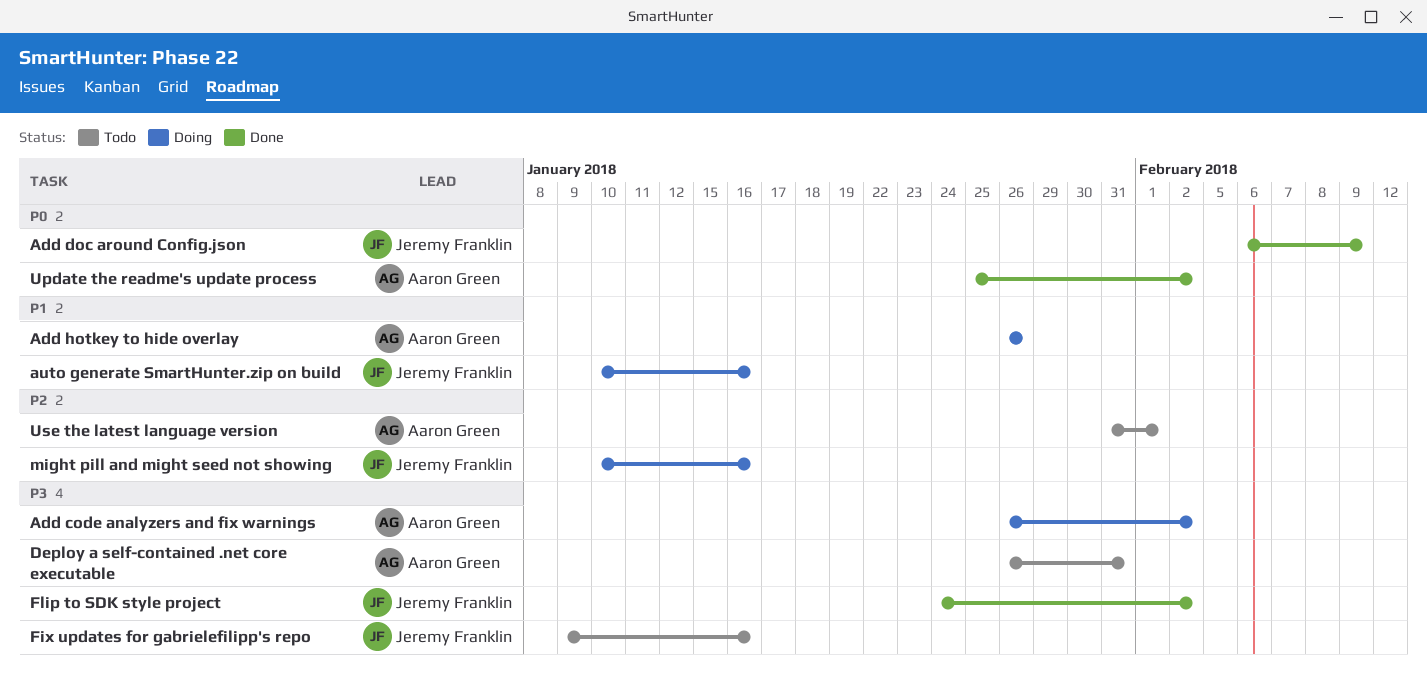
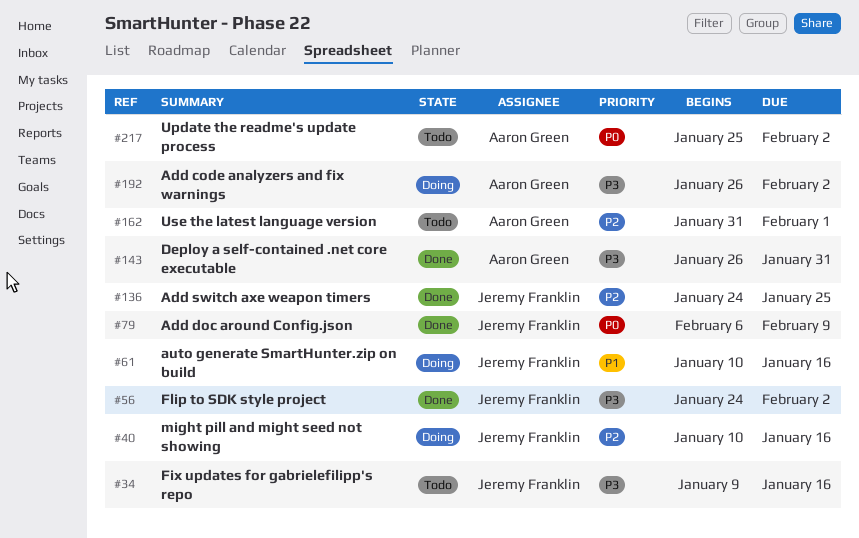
Add hotkey to hide overlay: present -> none
Add switch axe weapon timers: none -> present
Deploy a self-contained .net core executable, status: Todo -> Done
Update the readme's update process, status: Done -> Todo

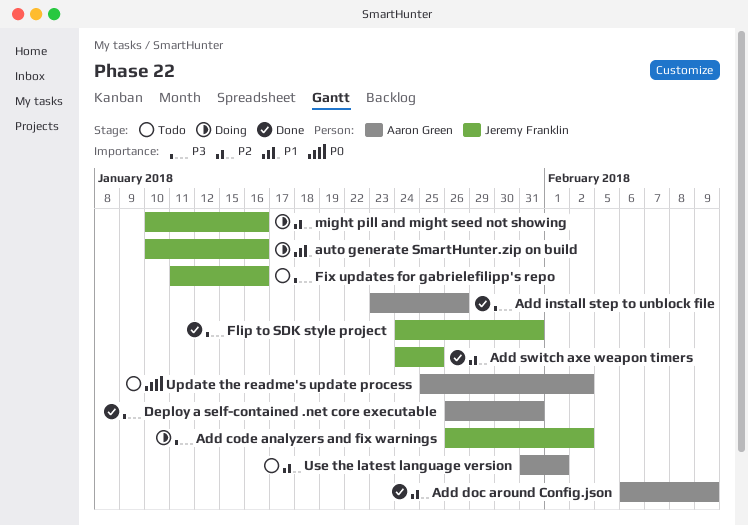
Add code analyzers and fix warnings, owner: Aaron Green -> Jeremy Franklin
Add doc around Config.json, owner: Jeremy Franklin -> Aaron Green
Add doc around Config.json, priority: P0 -> P2
Add install step to unblock file: none -> present
Fix updates for gabrielefilipp's repo, start: Jan 9 -> Jan 11
Flip to SDK style project, due: Feb 2 -> Jan 31

